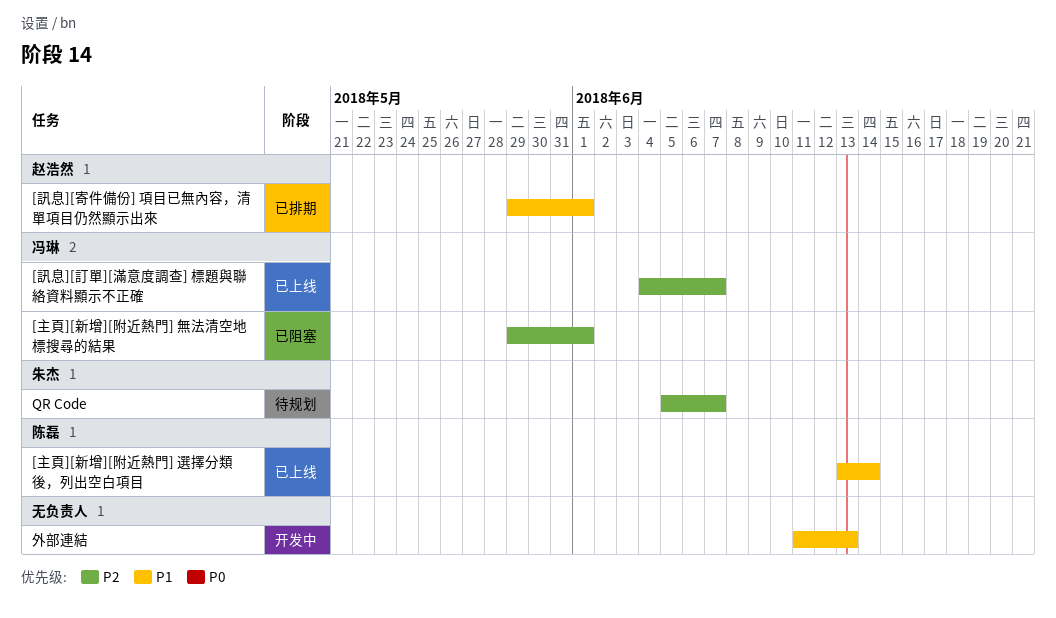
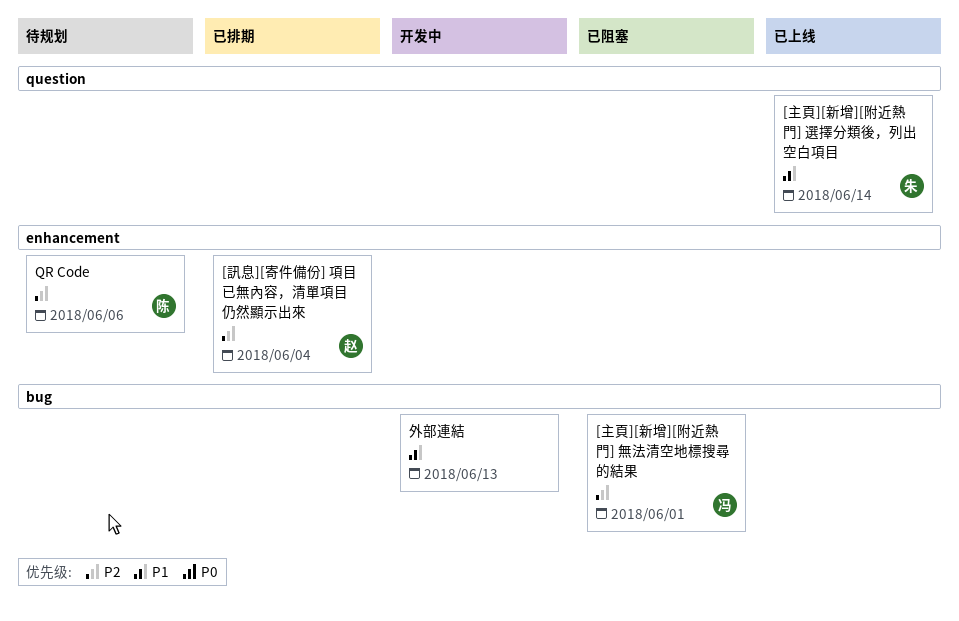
[主頁][新增][附近熱門] 選擇分類後，列出空白項目, owner: 陈磊 -> 朱杰
[訊息][寄件備份] 項目已無內容，清單項目仍然顯示出來, priority: P1 -> P2
[訊息][寄件備份] 項目已無內容，清單項目仍然顯示出來, due: Jun 1 -> Jun 4
[訊息][訂單][滿意度調查] 標題與聯絡資料顯示不正確: present -> none
QR Code, owner: 朱杰 -> 陈磊
QR Code, due: Jun 7 -> Jun 6

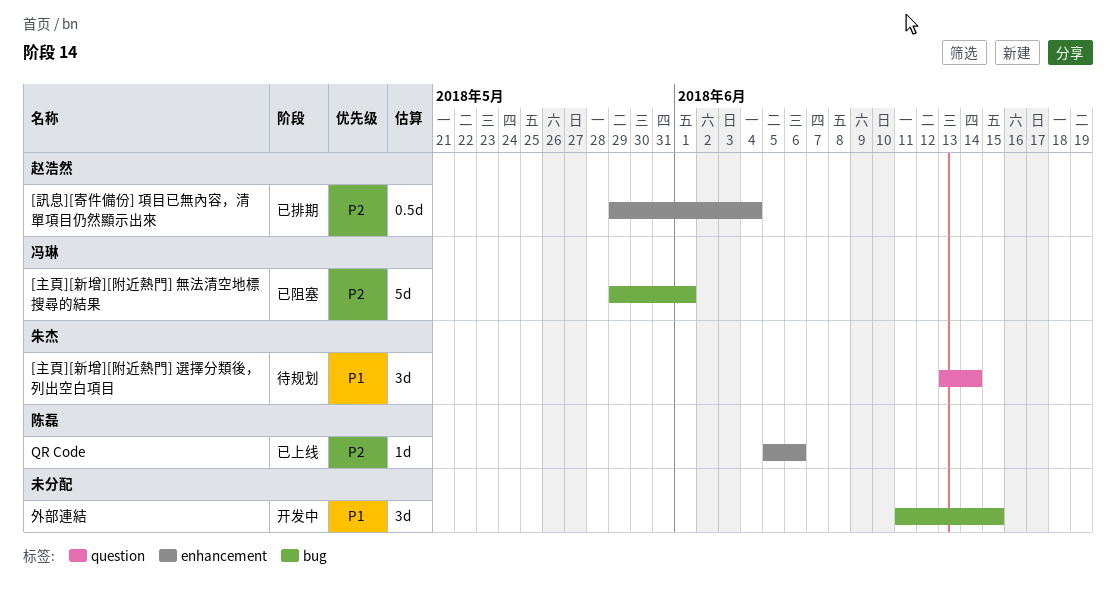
[主頁][新增][附近熱門] 選擇分類後，列出空白項目, status: 已上线 -> 待规划
QR Code, status: 待规划 -> 已上线
外部連結, due: Jun 13 -> Jun 15

